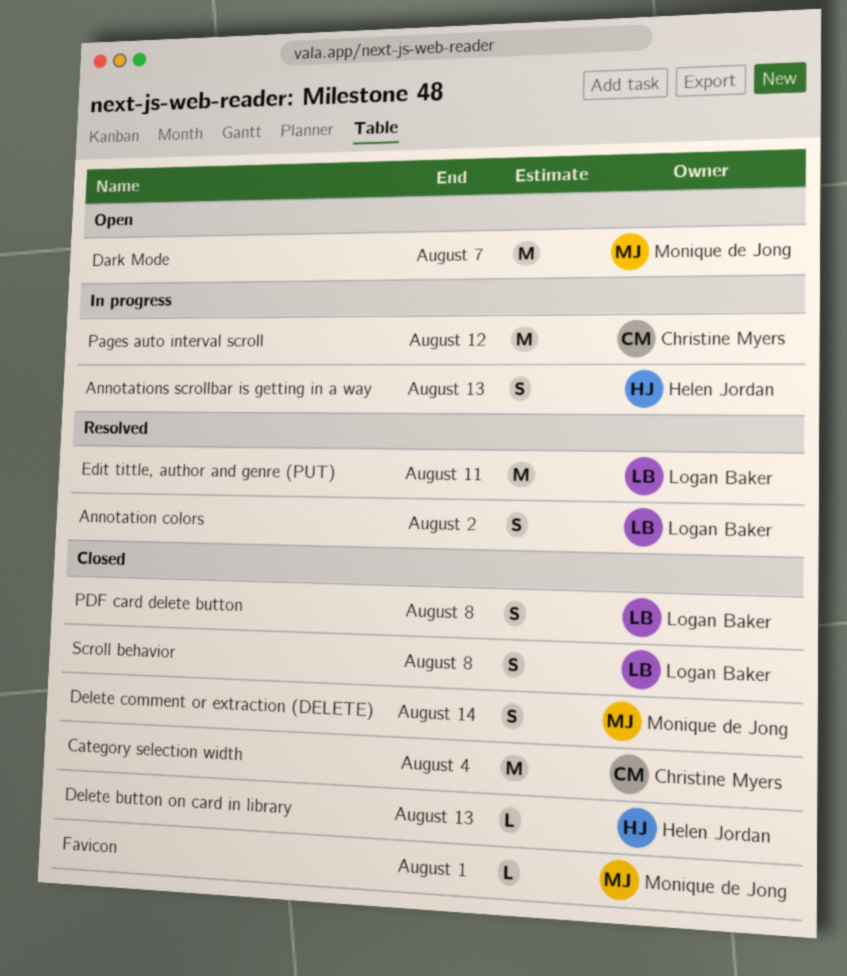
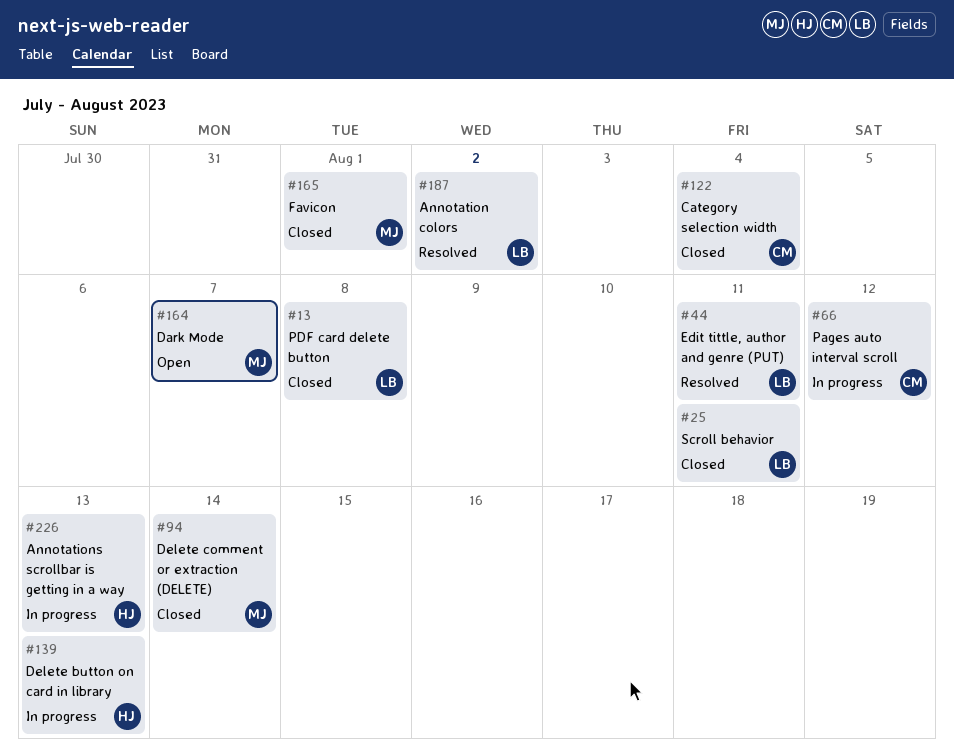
Delete button on card in library, status: Closed -> In progress
Scroll behavior, due: Aug 8 -> Aug 11

